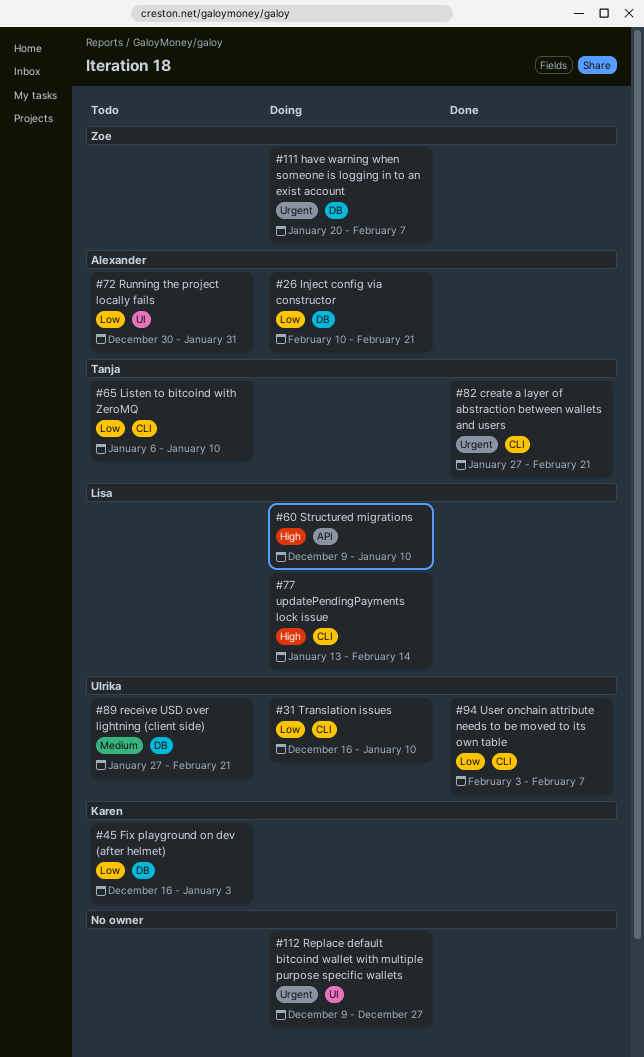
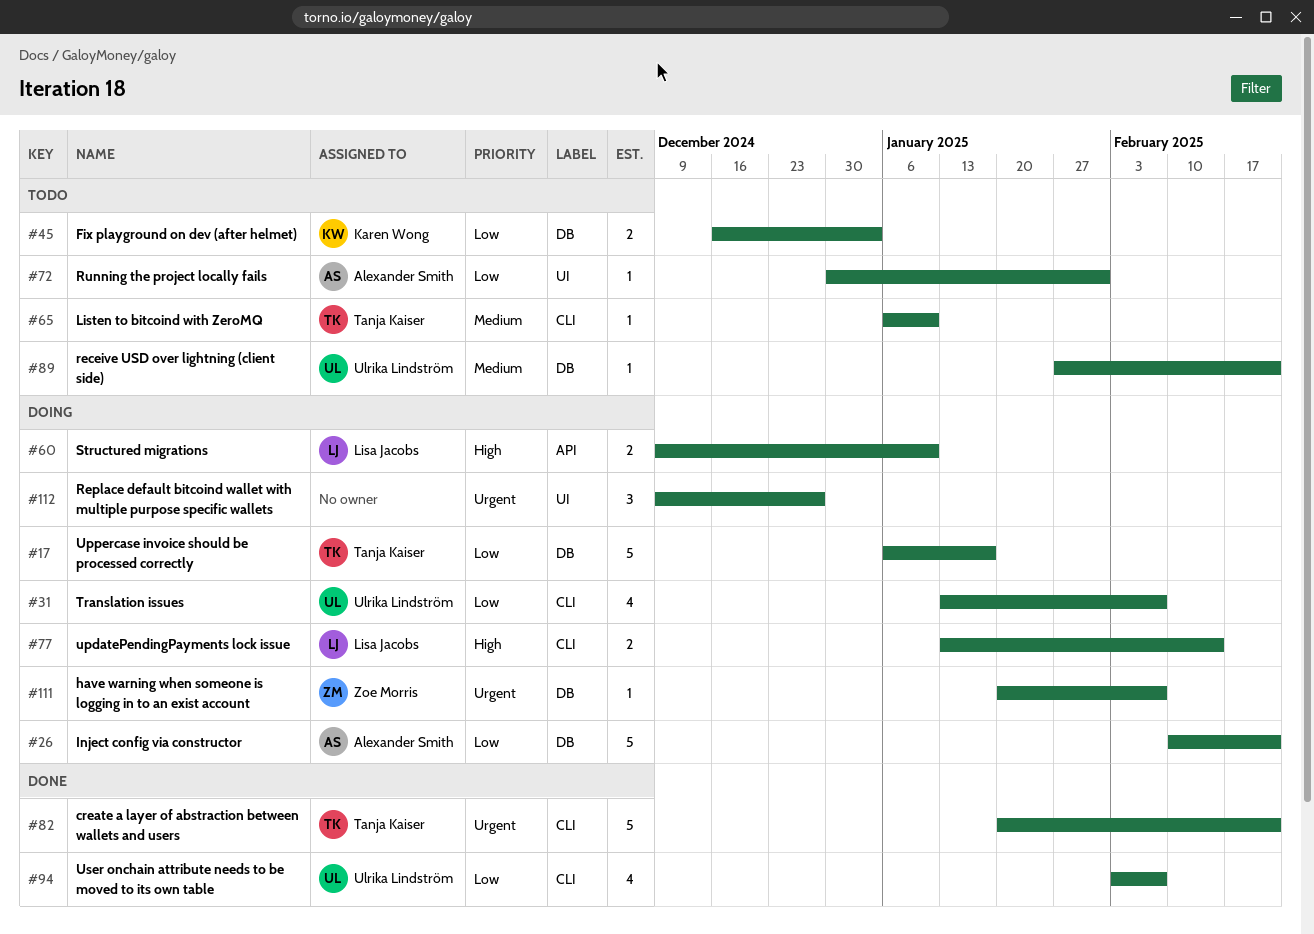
#17: none -> present
#31, start: Dec 16 -> Jan 13
#31, due: Jan 10 -> Feb 7
#65, priority: Low -> Medium
#82, start: Jan 27 -> Jan 20

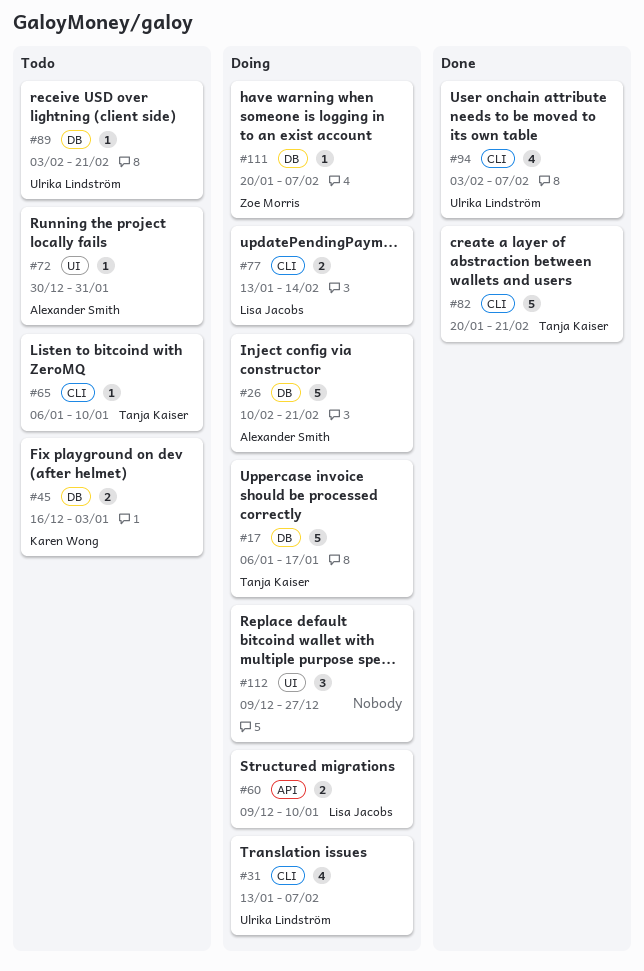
#89, start: Jan 27 -> Feb 3

